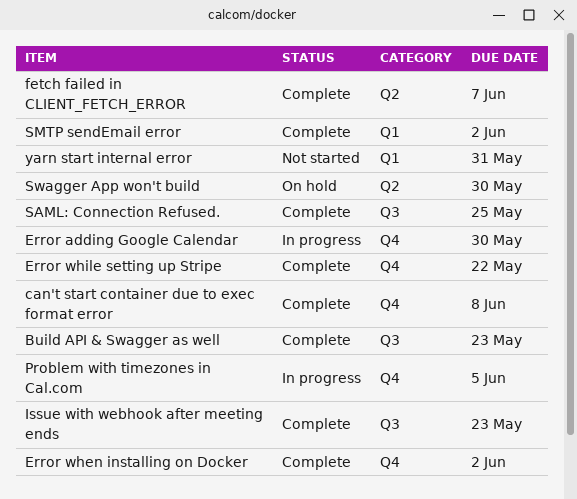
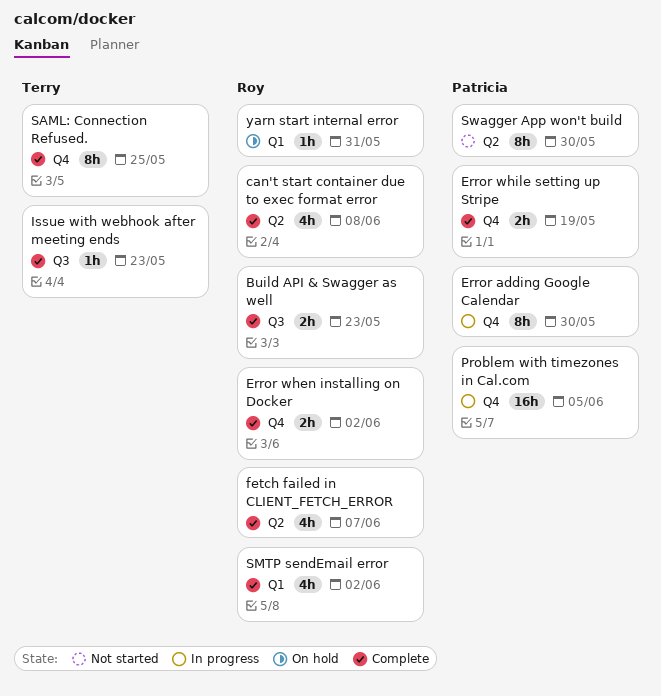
can't start container due to exec format error, label: Q4 -> Q2
Error while setting up Stripe, due: May 22 -> May 19
SAML: Connection Refused., label: Q3 -> Q4
Swagger App won't build, status: On hold -> Not started
yarn start internal error, status: Not started -> On hold

